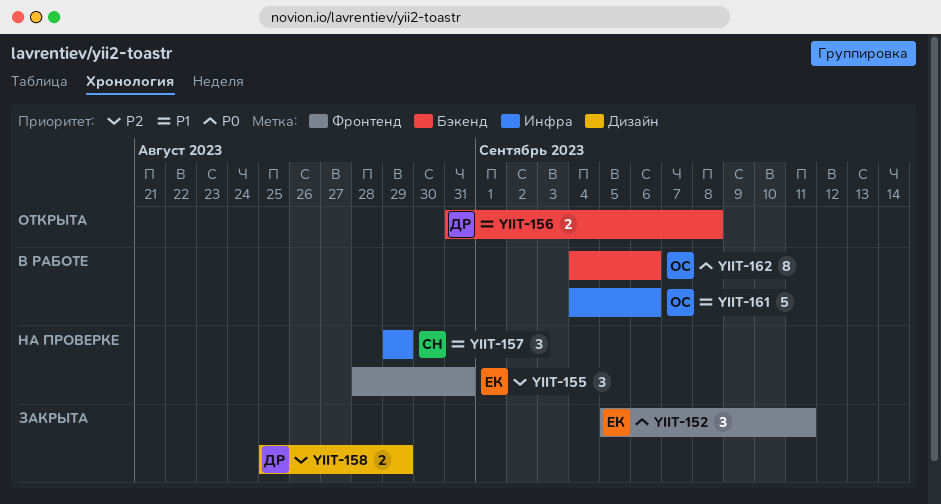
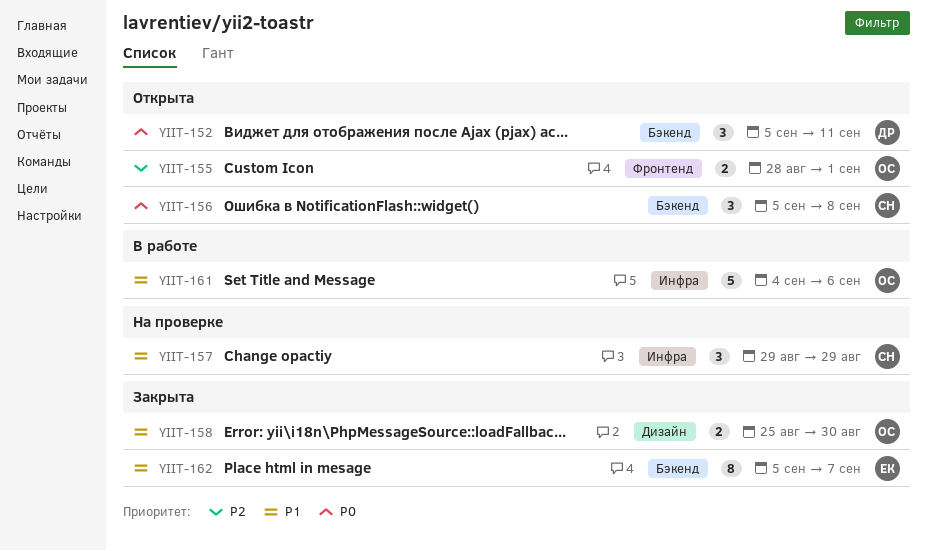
YIIT-152, status: Закрыта -> Открыта
YIIT-152, owner: ЕК -> ДР
YIIT-152, label: Фронтенд -> Бэкенд
YIIT-155, status: На проверке -> Открыта
YIIT-155, owner: ЕК -> ОС
YIIT-155, estimate: 3 -> 2
YIIT-155, due: Aug 31 -> Sep 1
YIIT-156, owner: ДР -> СН
YIIT-156, priority: P1 -> P0
YIIT-156, estimate: 2 -> 3
YIIT-156, start: Aug 31 -> Sep 5
YIIT-158, owner: ДР -> ОС
YIIT-158, priority: P2 -> P1
YIIT-158, due: Aug 29 -> Aug 30
YIIT-162, status: В работе -> Закрыта
YIIT-162, owner: ОС -> ЕК
YIIT-162, priority: P0 -> P1
YIIT-162, start: Sep 4 -> Sep 5
YIIT-162, due: Sep 6 -> Sep 7

